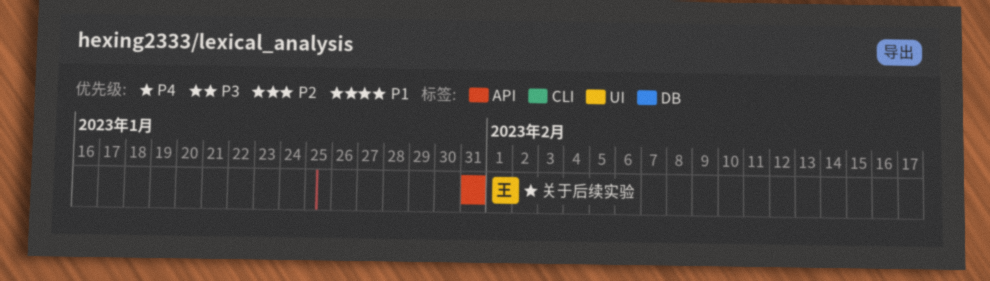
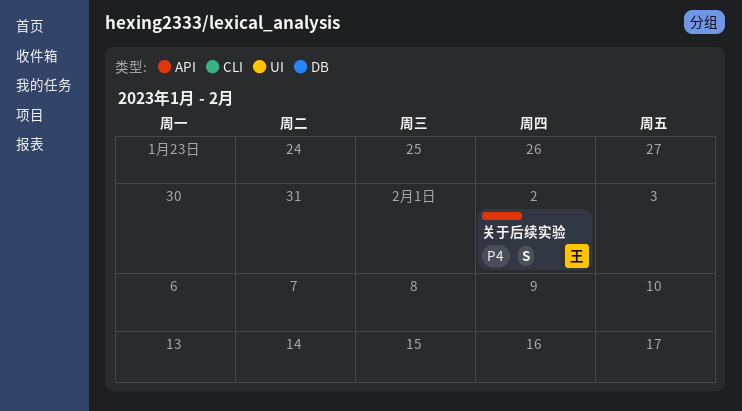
关于后续实验, due: Jan 31 -> Feb 2

